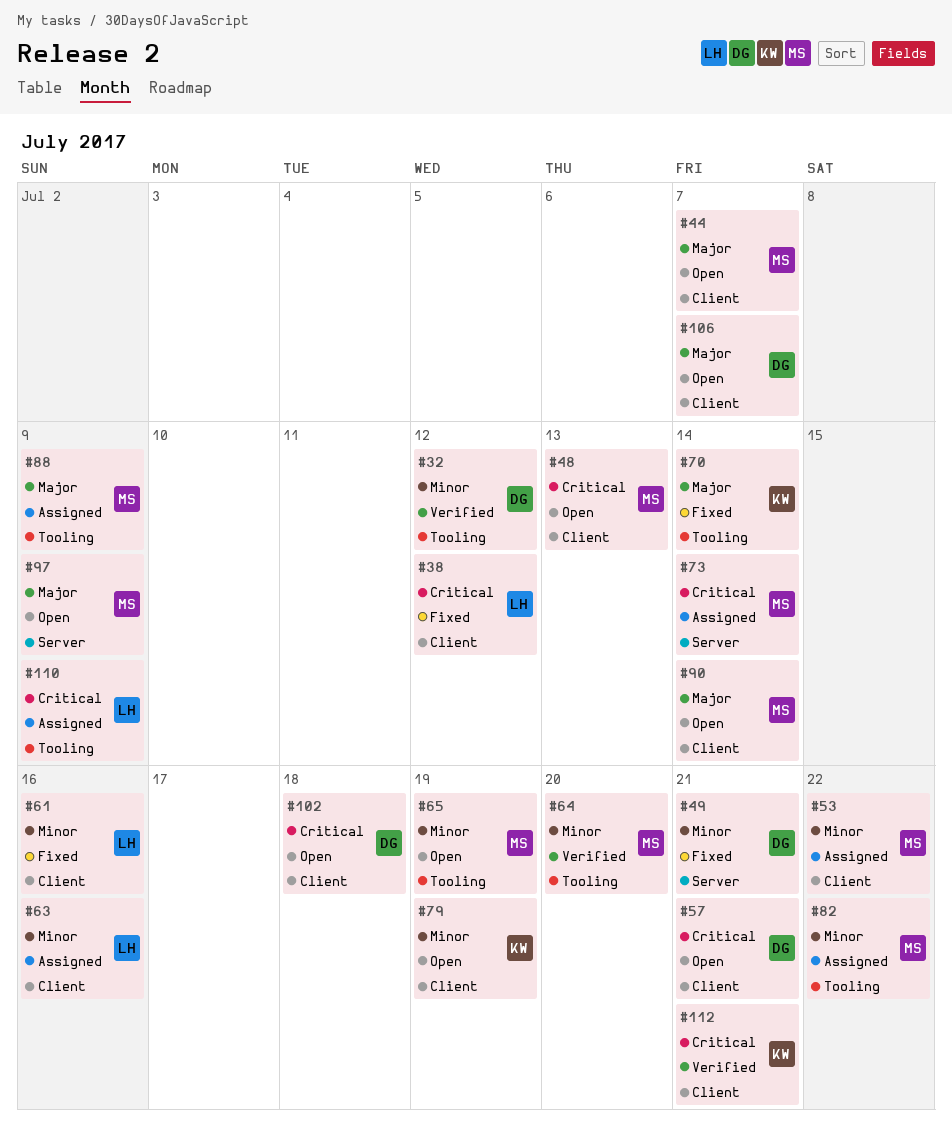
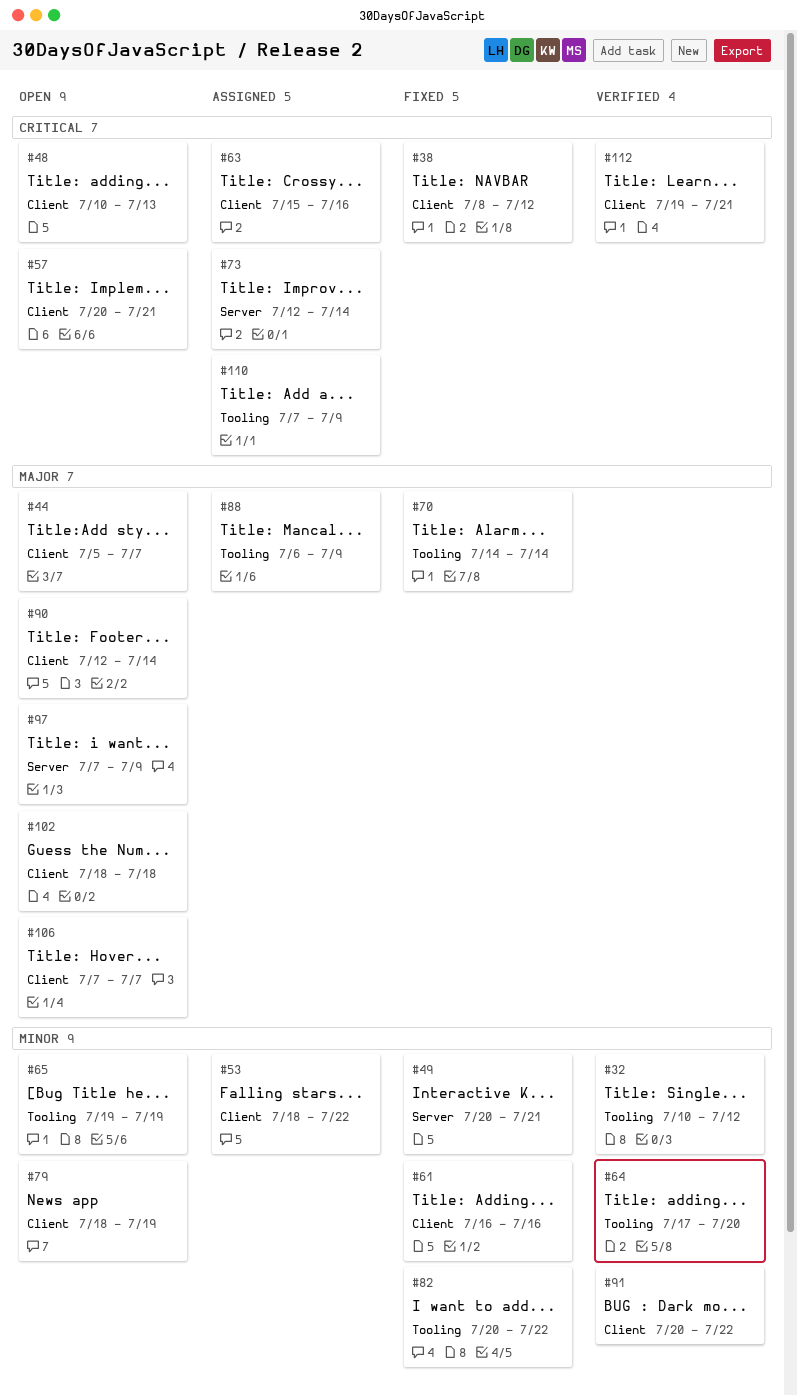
#63, priority: Minor -> Critical
#82, status: Assigned -> Fixed
#91: none -> present
#102, priority: Critical -> Major

